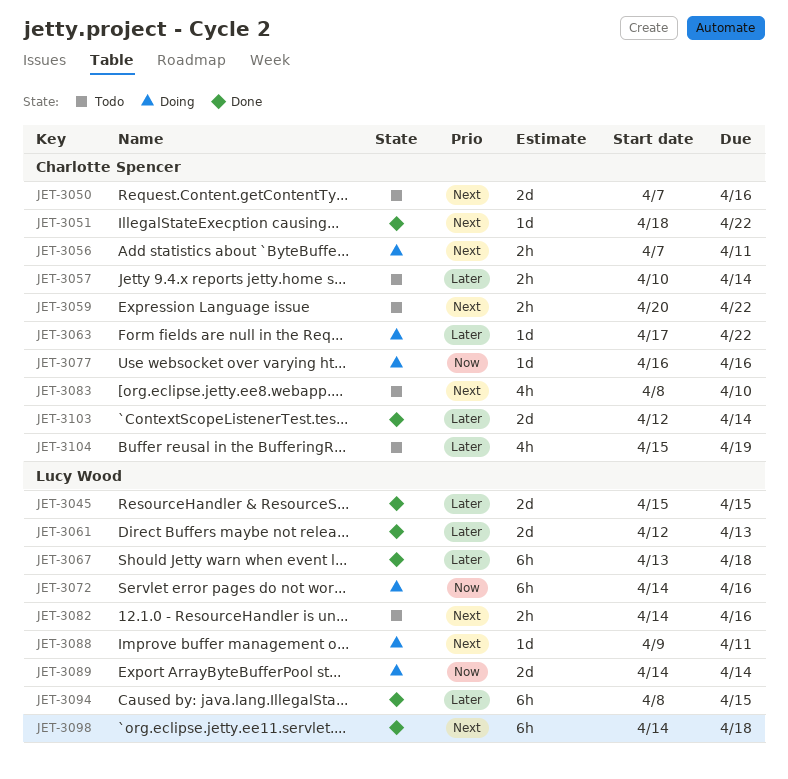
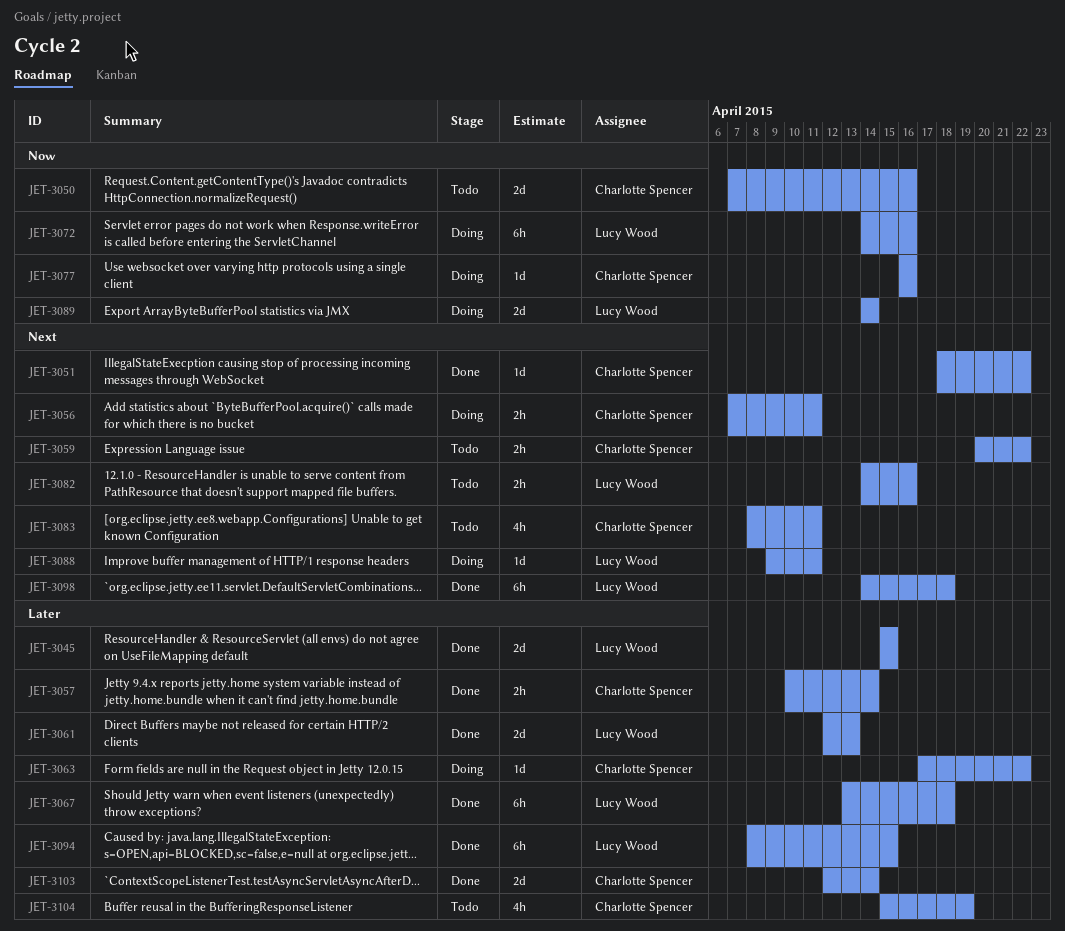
JET-3050, priority: Next -> Now
JET-3057, status: Todo -> Done
JET-3083, due: Apr 10 -> Apr 11

